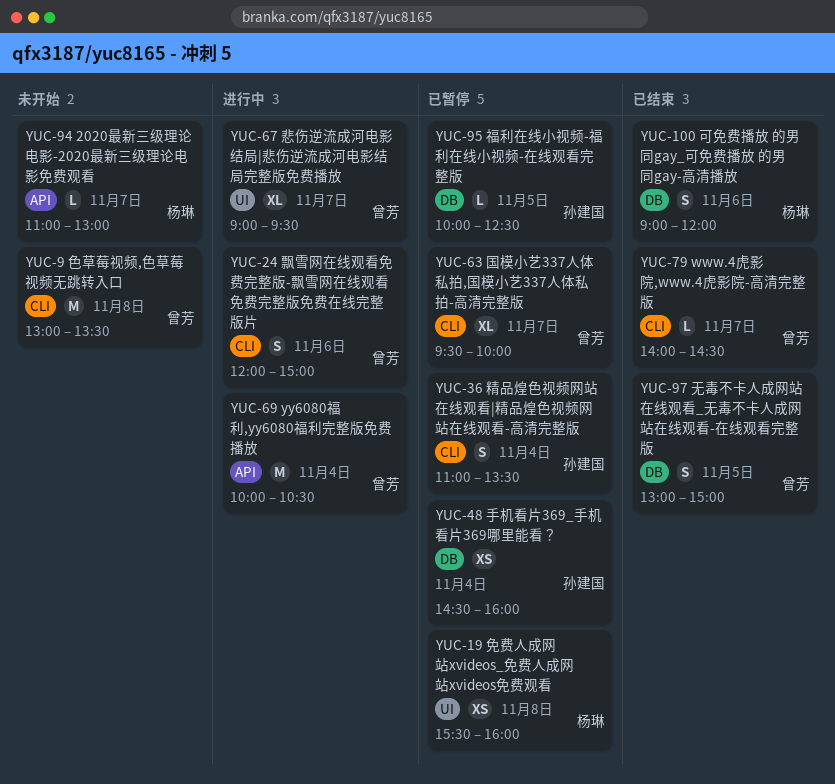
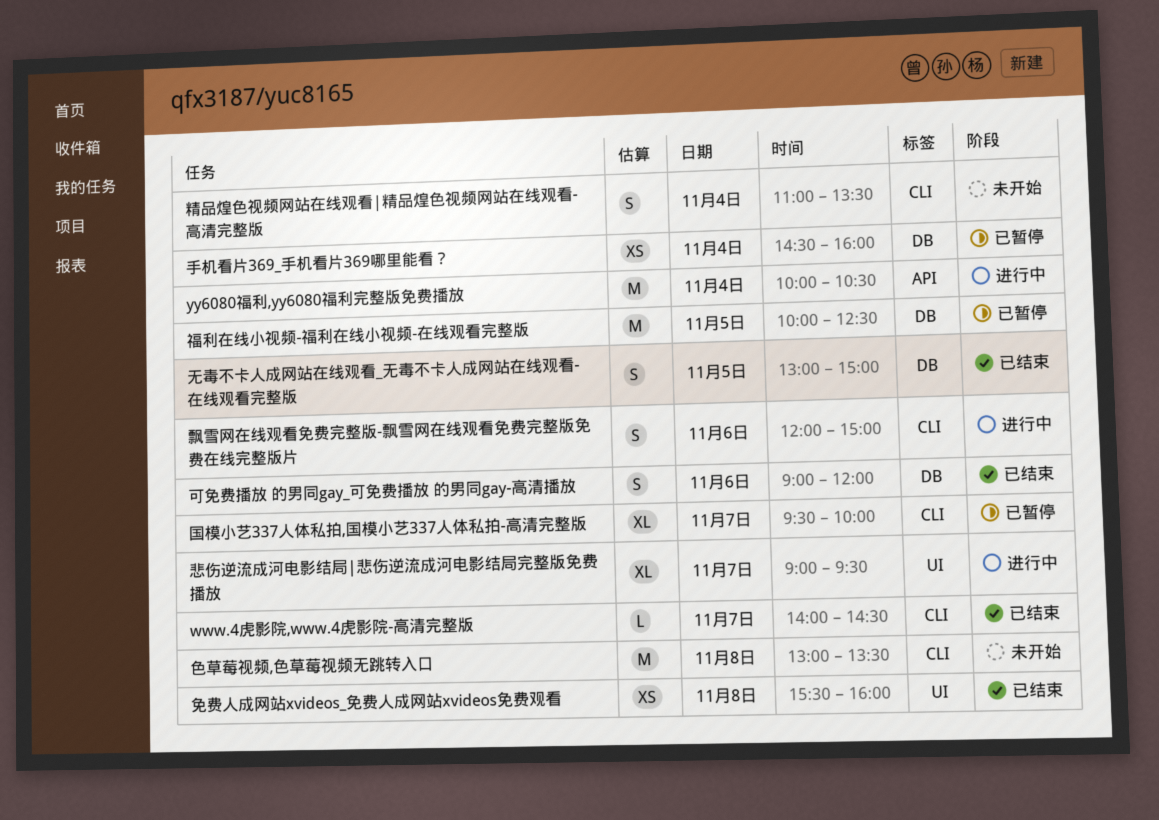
2020最新三级理论电影-2020最新三级理论电影免费观看: present -> none
免费人成网站xvideos_免费人成网站xvideos免费观看, status: 已暂停 -> 已结束
福利在线小视频-福利在线小视频-在线观看完整版, estimate: L -> M
精品煌色视频网站在线观看|精品煌色视频网站在线观看-高清完整版, status: 已暂停 -> 未开始

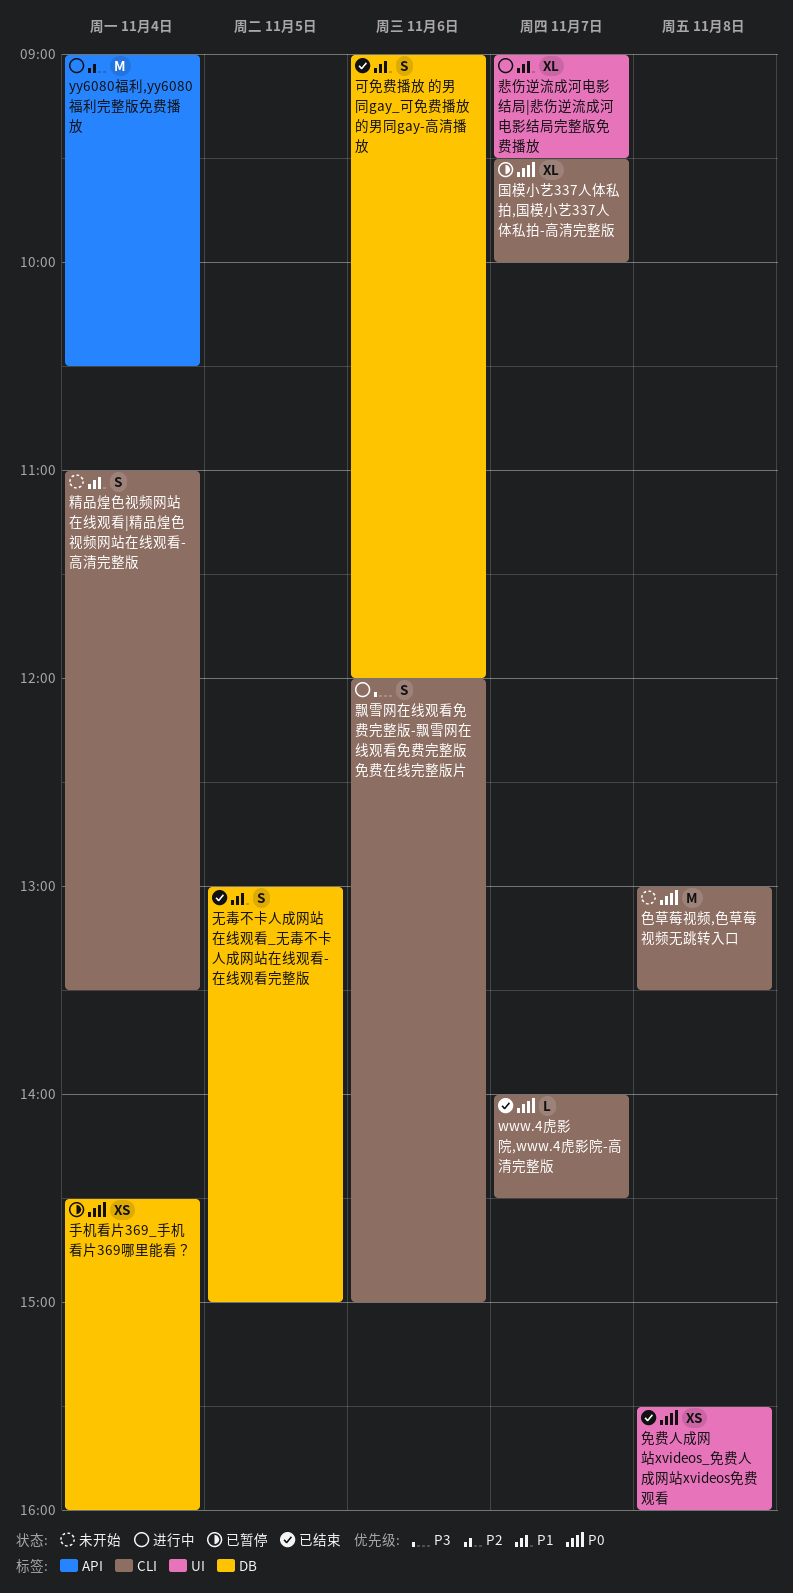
yy6080福利,yy6080福利完整版免费播放, begins: 10:00 -> 09:00
福利在线小视频-福利在线小视频-在线观看完整版: present -> none

